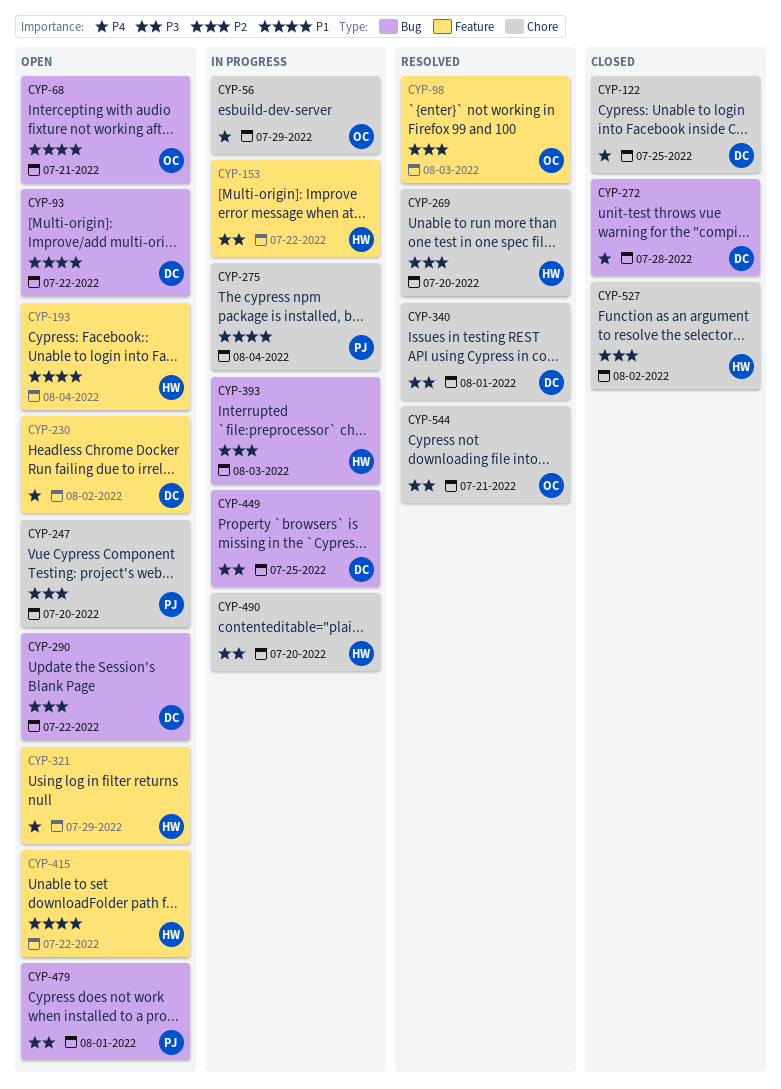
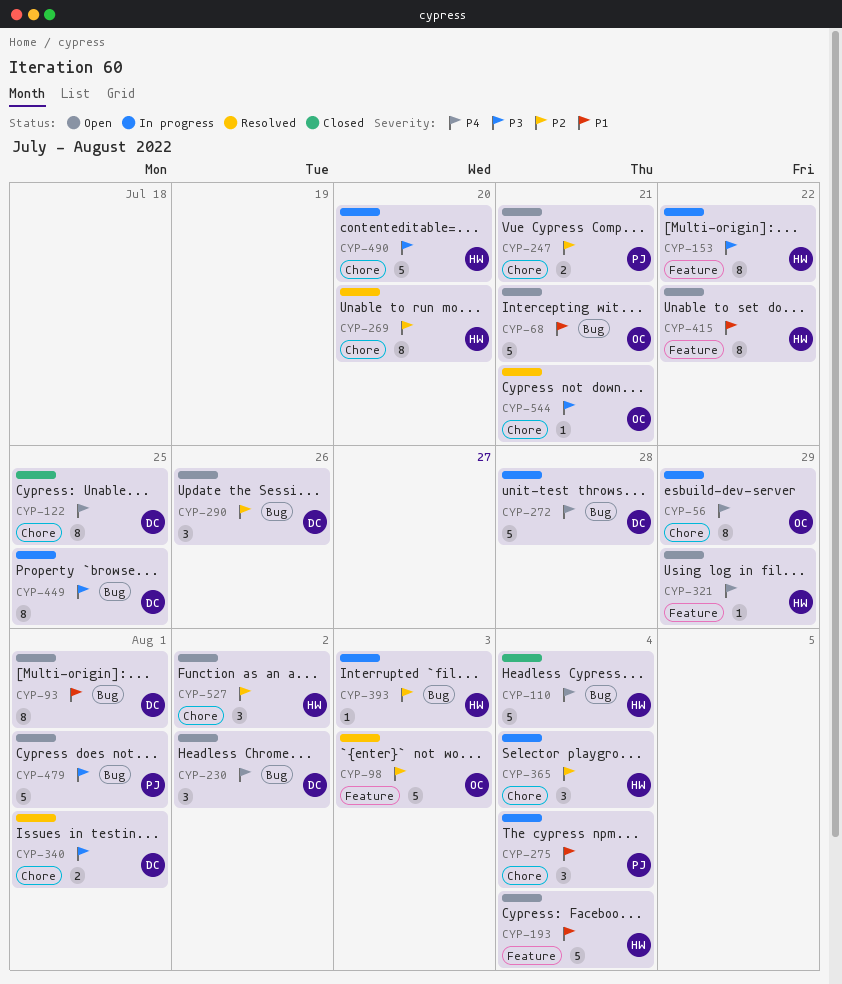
CYP-93, due: Jul 22 -> Aug 1
CYP-110: none -> present
CYP-230, label: Feature -> Bug
CYP-247, due: Jul 20 -> Jul 21
CYP-272, status: Closed -> In progress
CYP-290, due: Jul 22 -> Jul 26
CYP-365: none -> present
CYP-527, status: Closed -> Open

